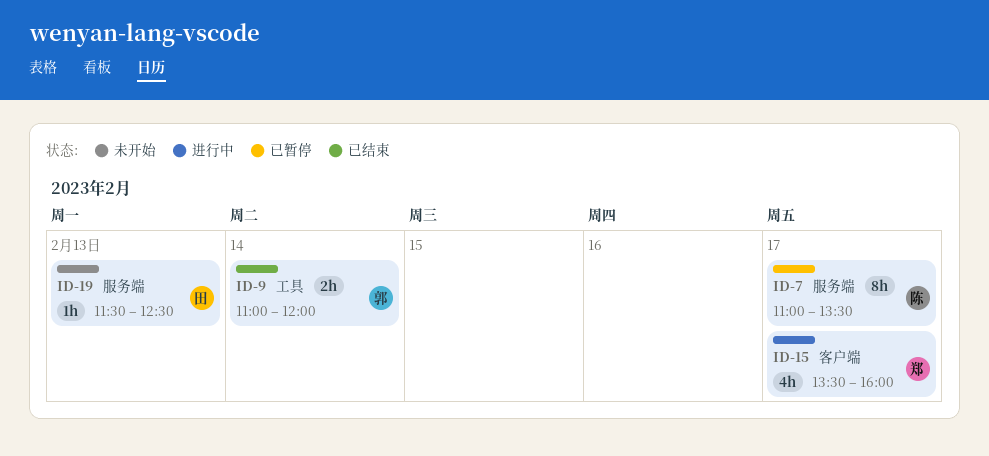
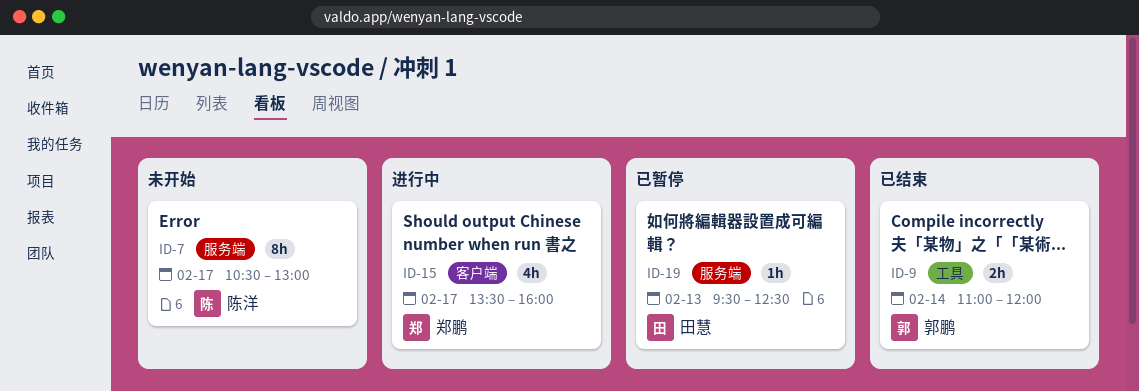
ID-7, status: 已暂停 -> 未开始
ID-7, begins: 11:00 -> 10:30
ID-7, ends: 13:30 -> 13:00
ID-19, status: 未开始 -> 已暂停
ID-19, begins: 11:30 -> 09:30

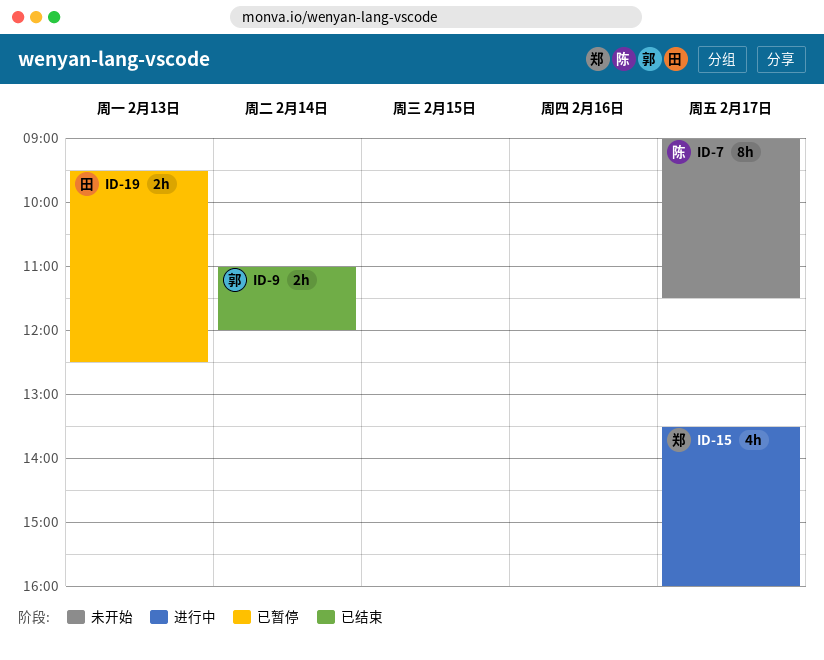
ID-7, begins: 10:30 -> 09:00
ID-7, ends: 13:00 -> 11:30
ID-19, estimate: 1h -> 2h

